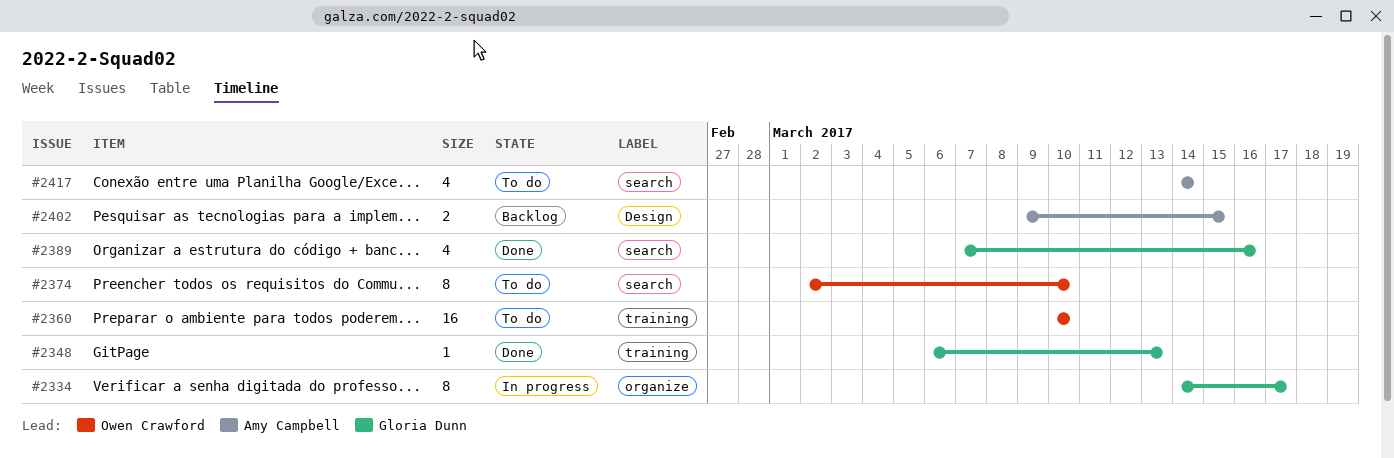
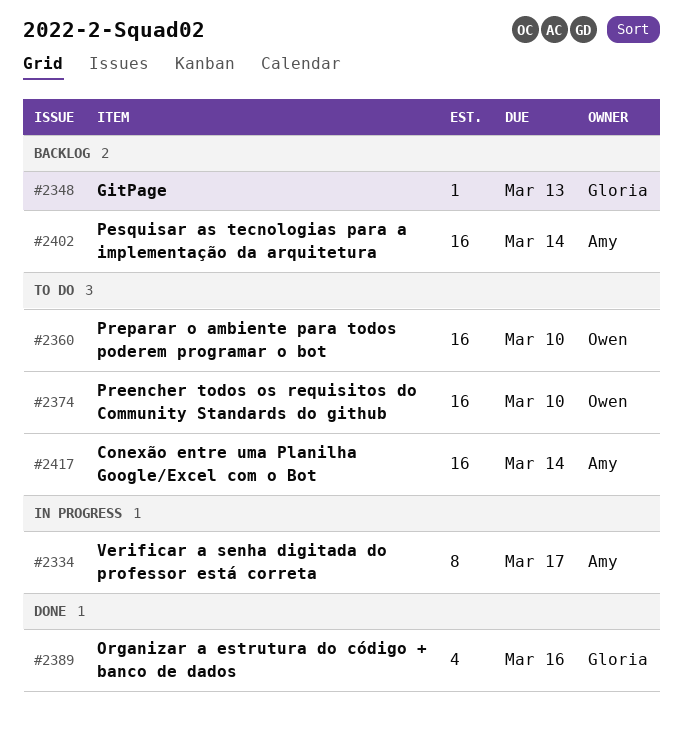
#2334, owner: Gloria Dunn -> Amy Campbell
#2348, status: Done -> Backlog
#2374, estimate: 8 -> 16
#2402, estimate: 2 -> 16
#2402, due: Mar 15 -> Mar 14
#2417, estimate: 4 -> 16

